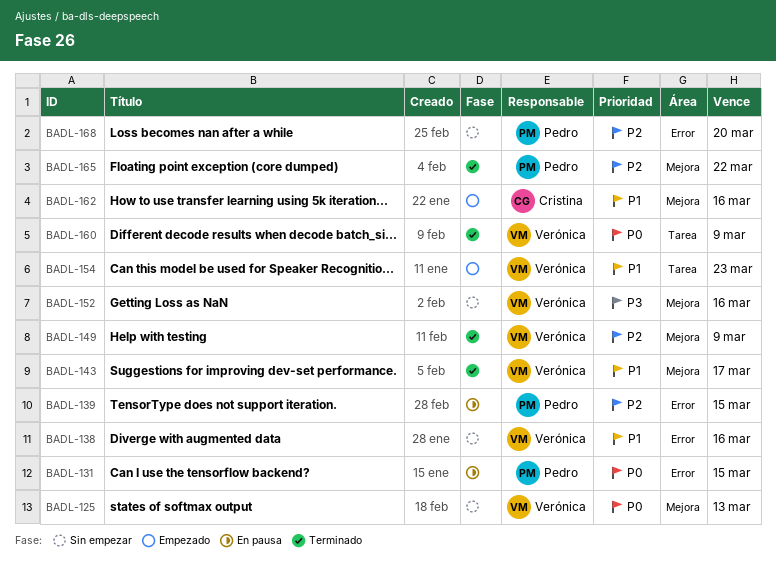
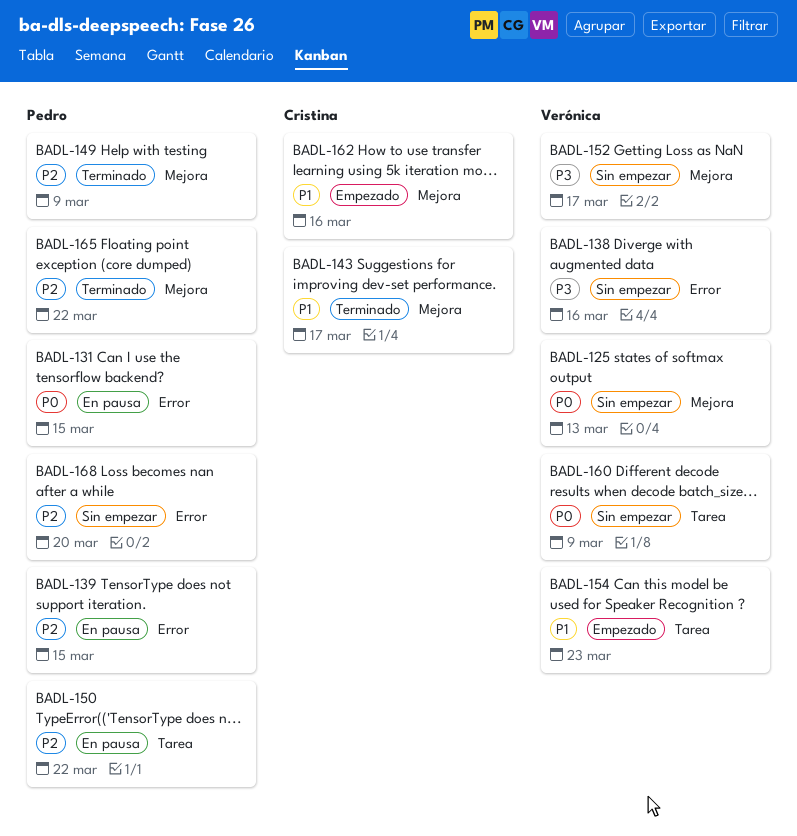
BADL-138, priority: P1 -> P3
BADL-143, owner: Verónica -> Cristina
BADL-149, owner: Verónica -> Pedro
BADL-150: none -> present
BADL-152, due: Mar 16 -> Mar 17
BADL-160, status: Terminado -> Sin empezar

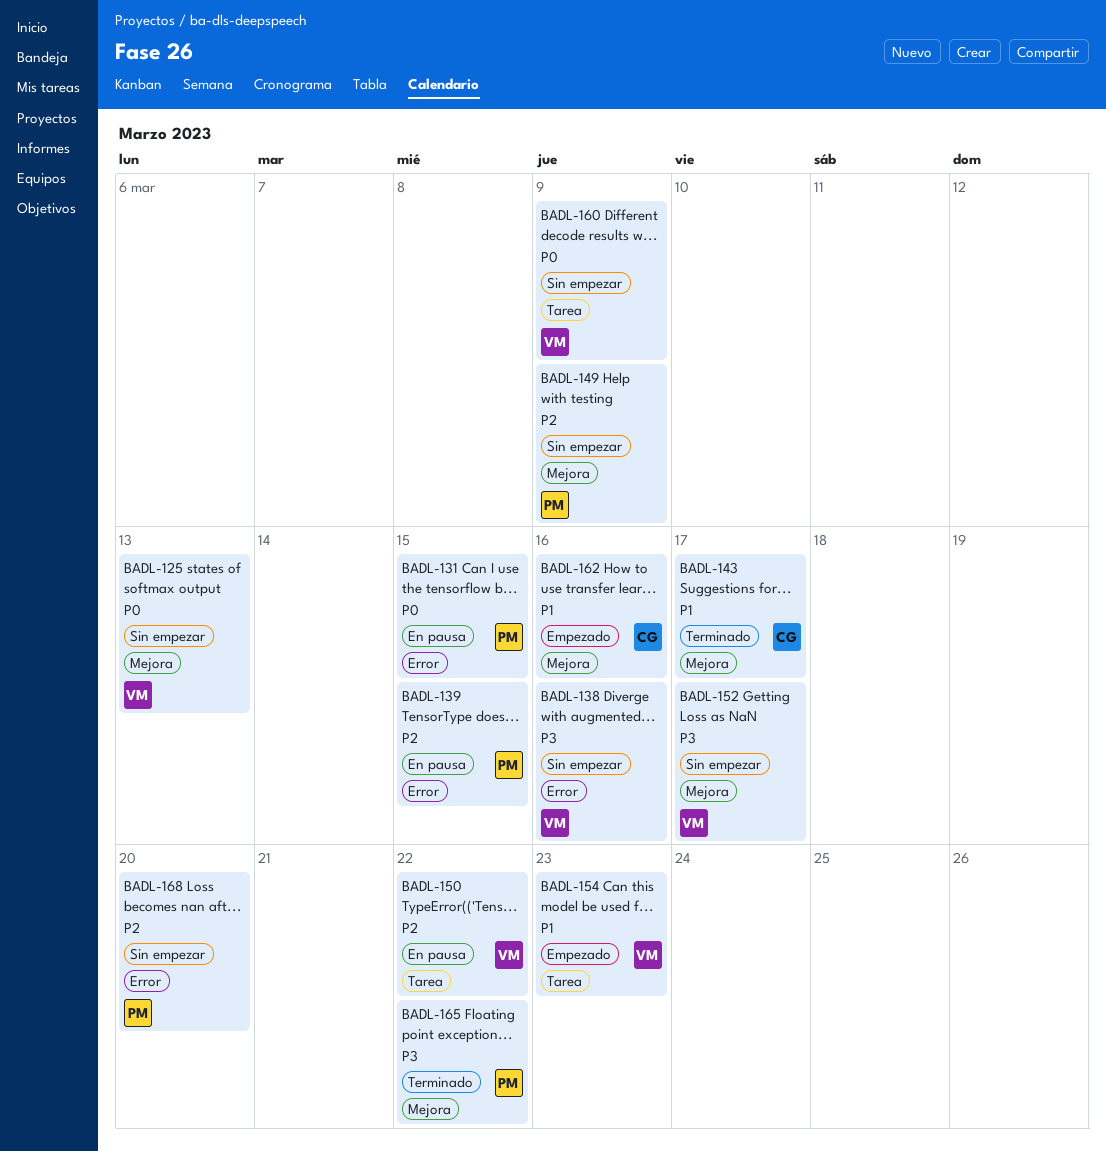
BADL-149, status: Terminado -> Sin empezar
BADL-150, owner: Pedro -> Verónica
BADL-165, priority: P2 -> P3

